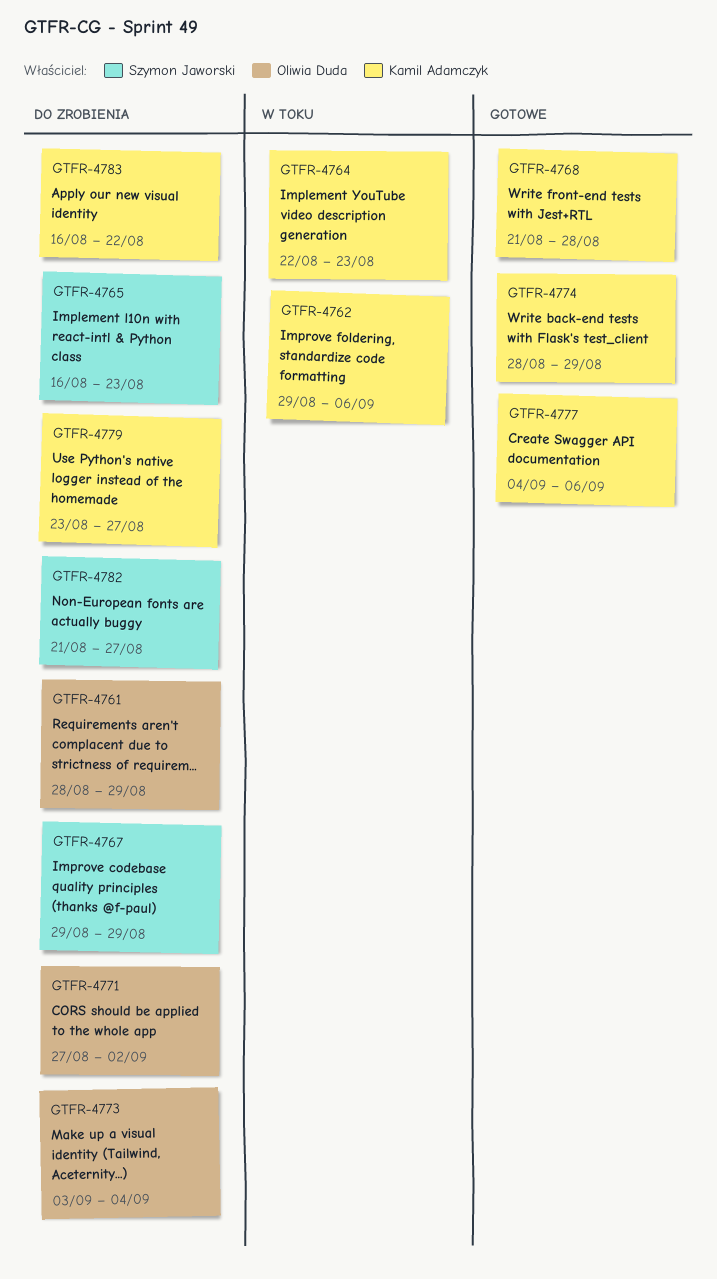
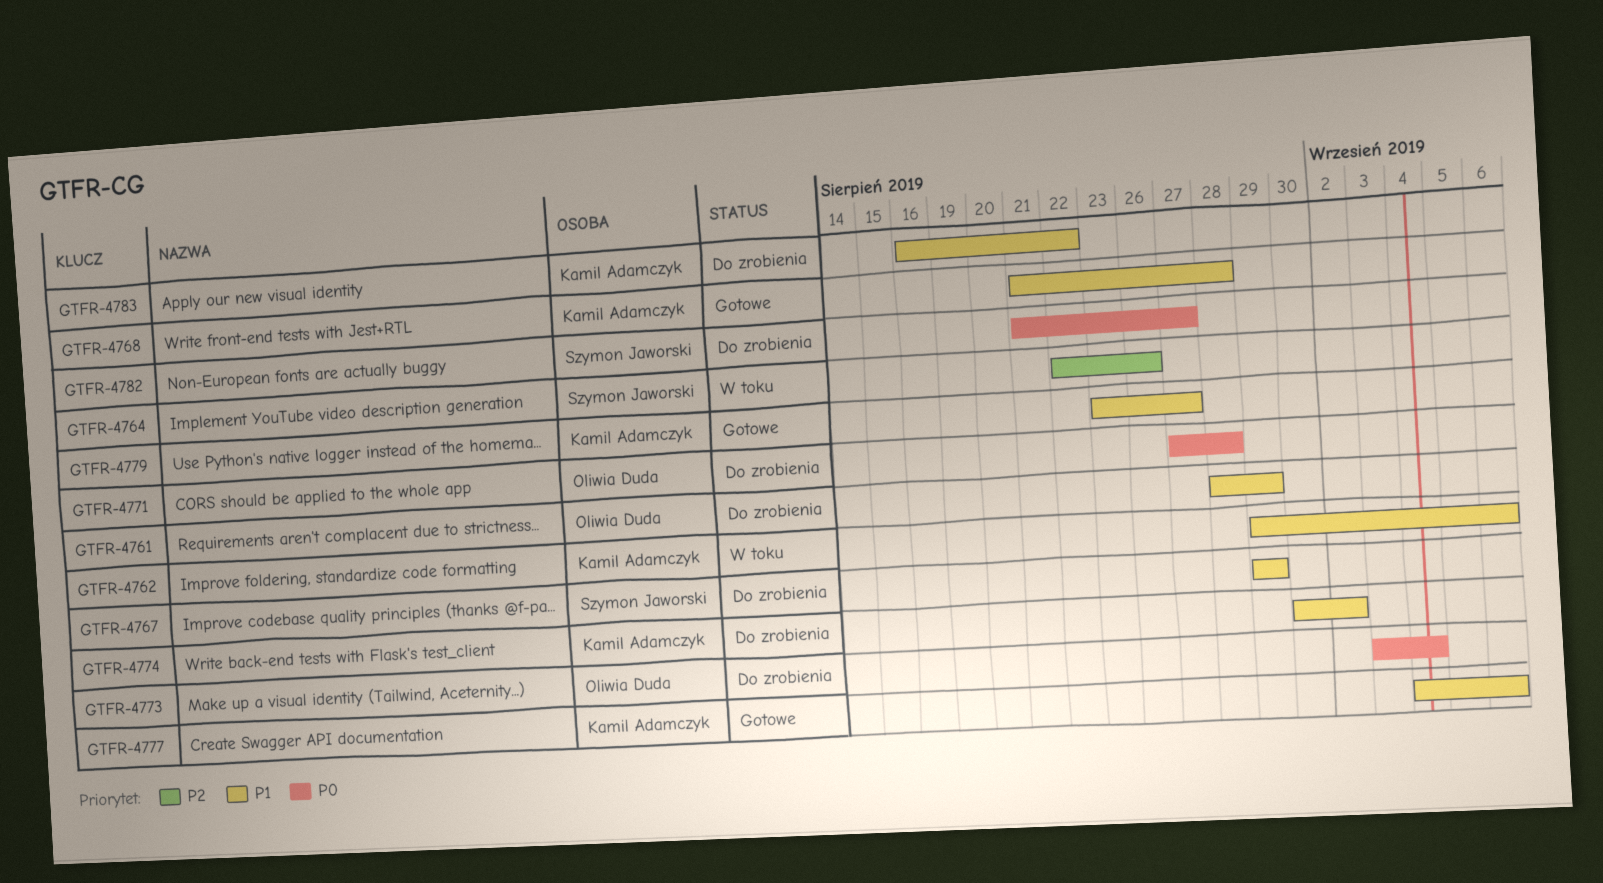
GTFR-4764, owner: Kamil Adamczyk -> Szymon Jaworski
GTFR-4764, due: Aug 23 -> Aug 26
GTFR-4765: present -> none
GTFR-4771, due: Sep 2 -> Aug 28
GTFR-4774, status: Gotowe -> Do zrobienia
GTFR-4774, start: Aug 28 -> Aug 30
GTFR-4774, due: Aug 29 -> Sep 2
GTFR-4779, status: Do zrobienia -> Gotowe

